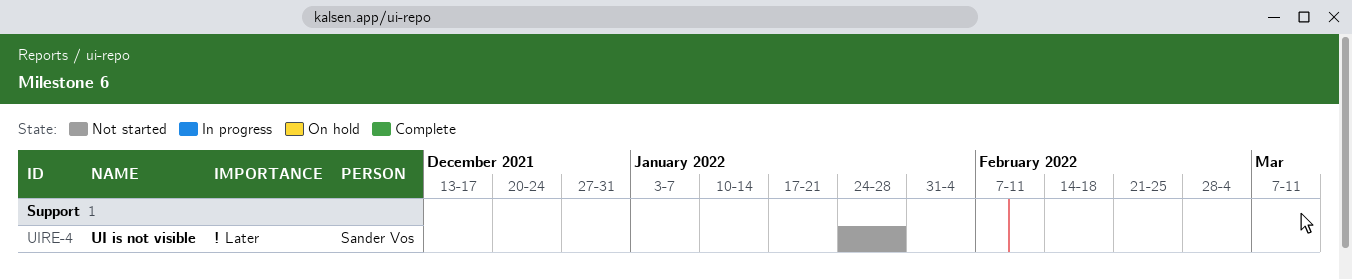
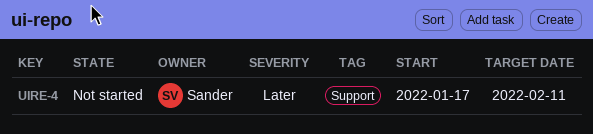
UIRE-4, start: Jan 24 -> Jan 17
UIRE-4, due: Jan 28 -> Feb 11

